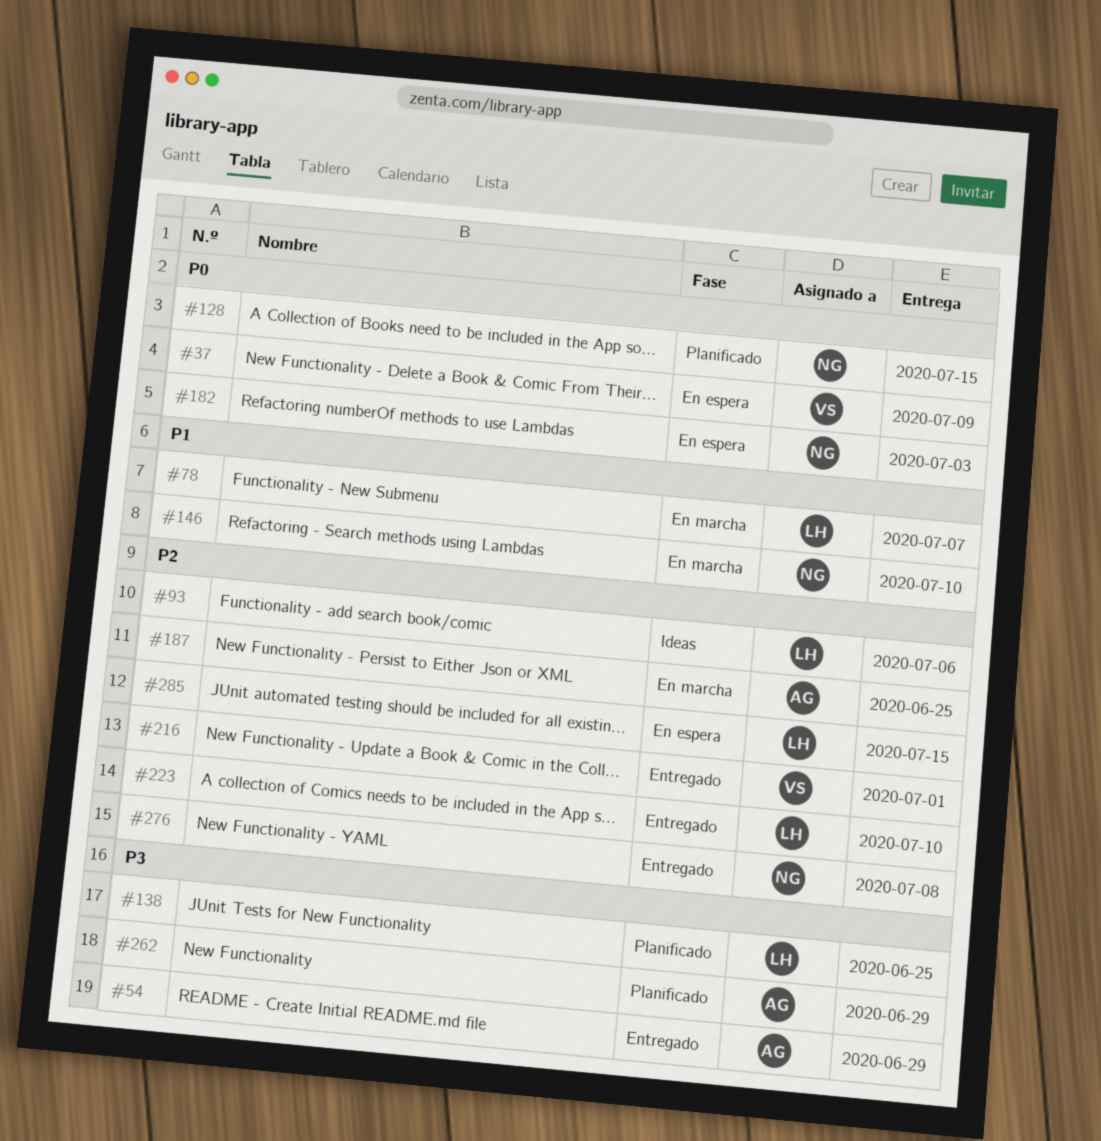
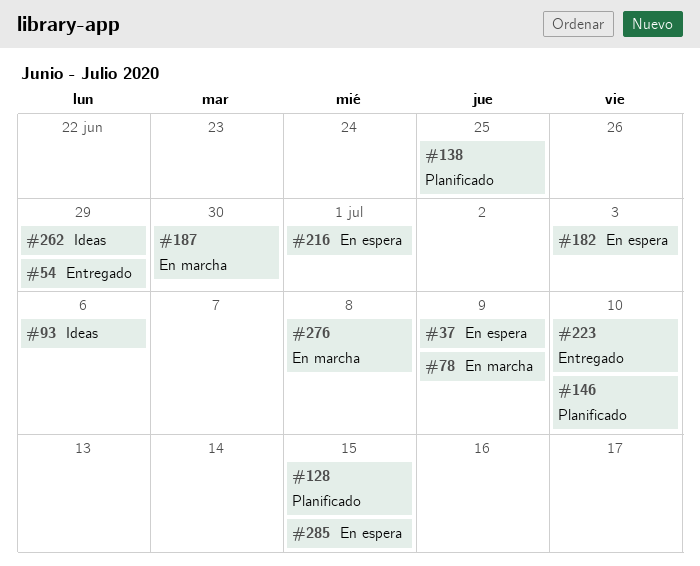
#78, due: Jul 7 -> Jul 9
#146, status: En marcha -> Planificado
#187, due: Jun 25 -> Jun 30
#216, status: Entregado -> En espera
#262, status: Planificado -> Ideas
#276, status: Entregado -> En marcha

